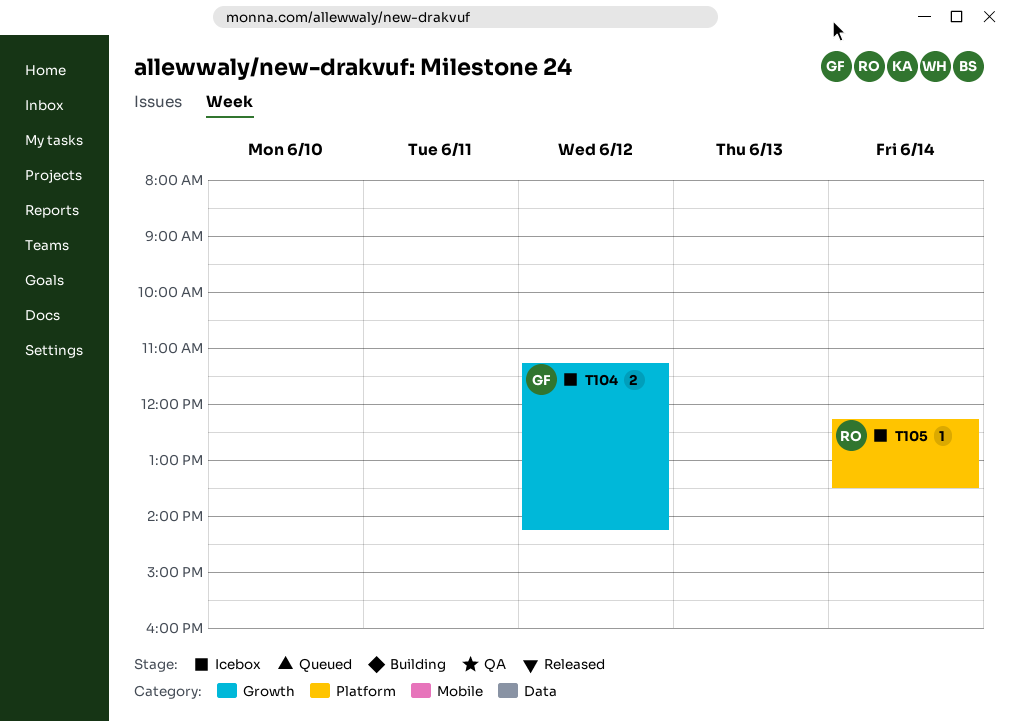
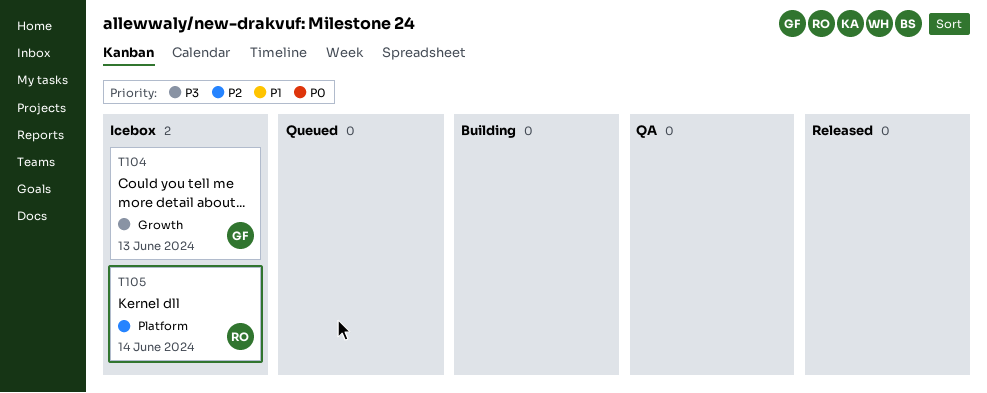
T104, day: Jun 12 -> Jun 13

